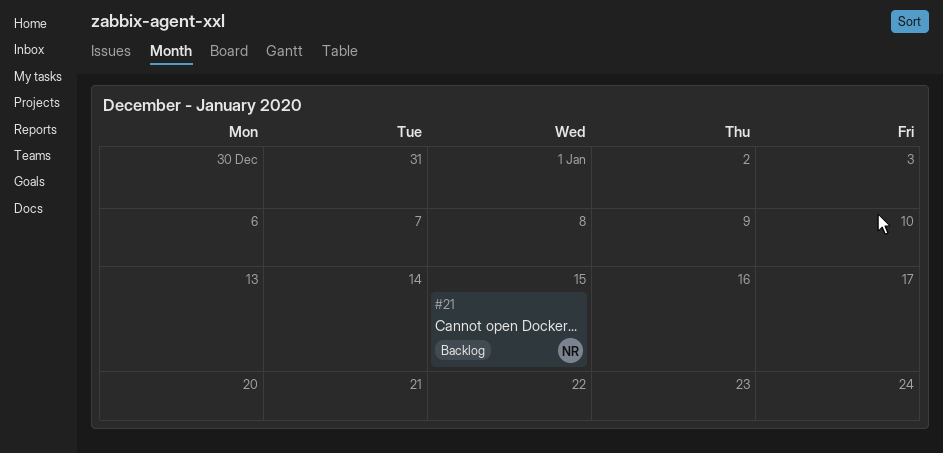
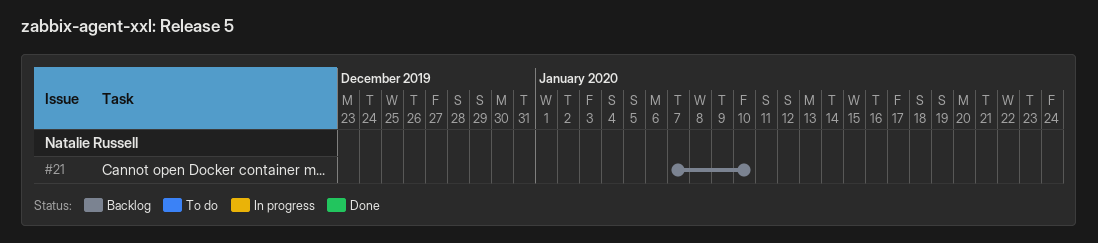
#21, due: Jan 15 -> Jan 10

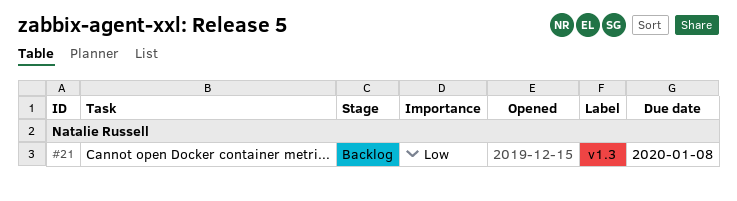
#21, due: Jan 10 -> Jan 8

